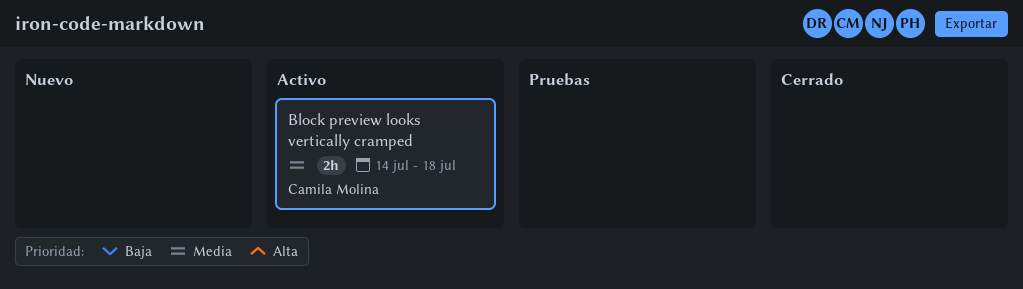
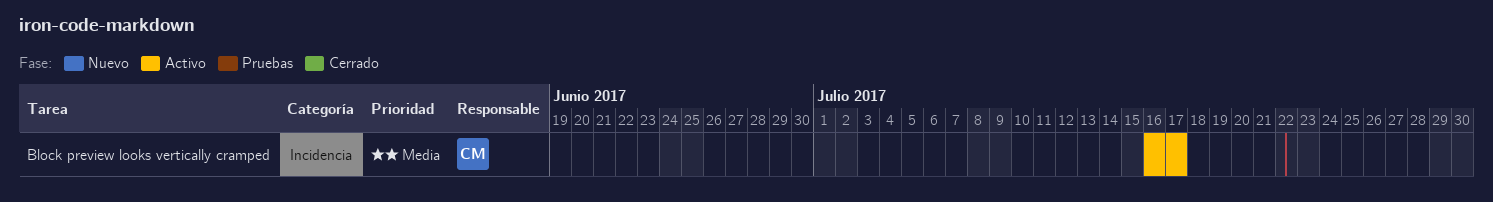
Block preview looks vertically cramped, start: Jul 14 -> Jul 16
Block preview looks vertically cramped, due: Jul 18 -> Jul 17

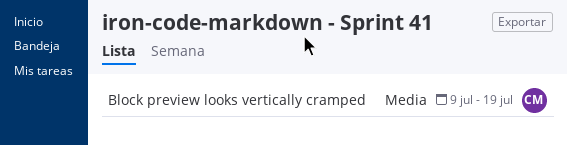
Block preview looks vertically cramped, start: Jul 16 -> Jul 9
Block preview looks vertically cramped, due: Jul 17 -> Jul 19

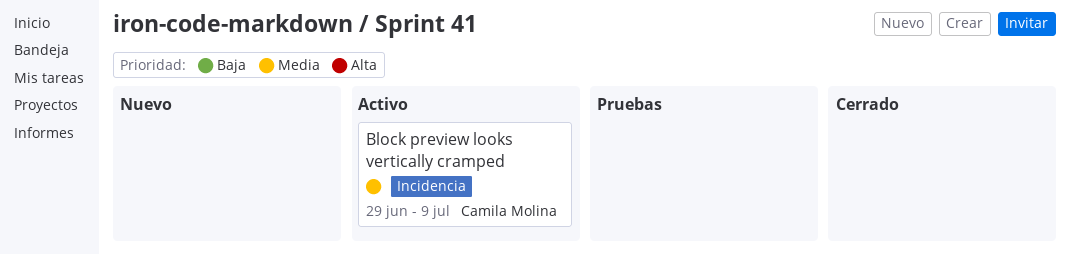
Block preview looks vertically cramped, start: Jul 9 -> Jun 29
Block preview looks vertically cramped, due: Jul 19 -> Jul 9

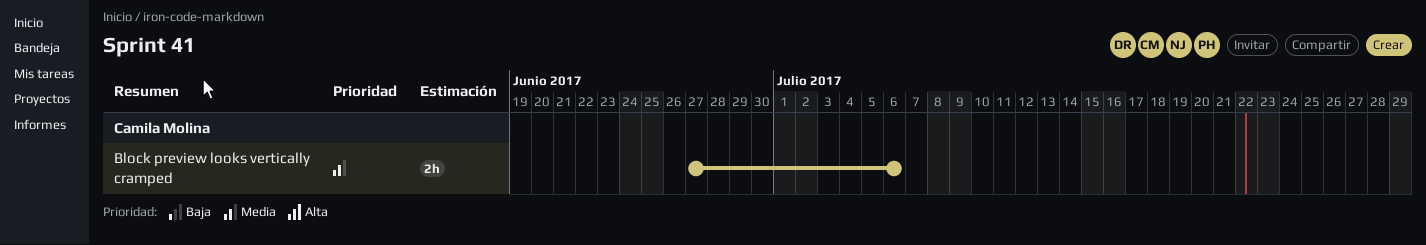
Block preview looks vertically cramped, start: Jun 29 -> Jun 27
Block preview looks vertically cramped, due: Jul 9 -> Jul 6

